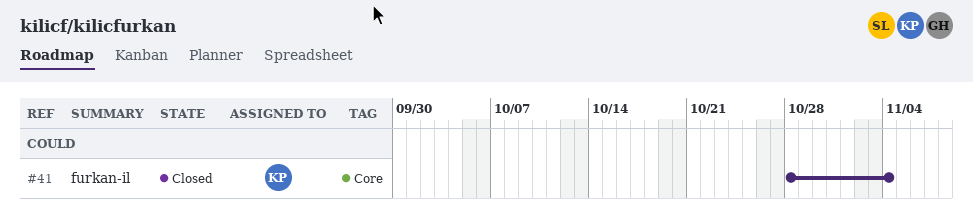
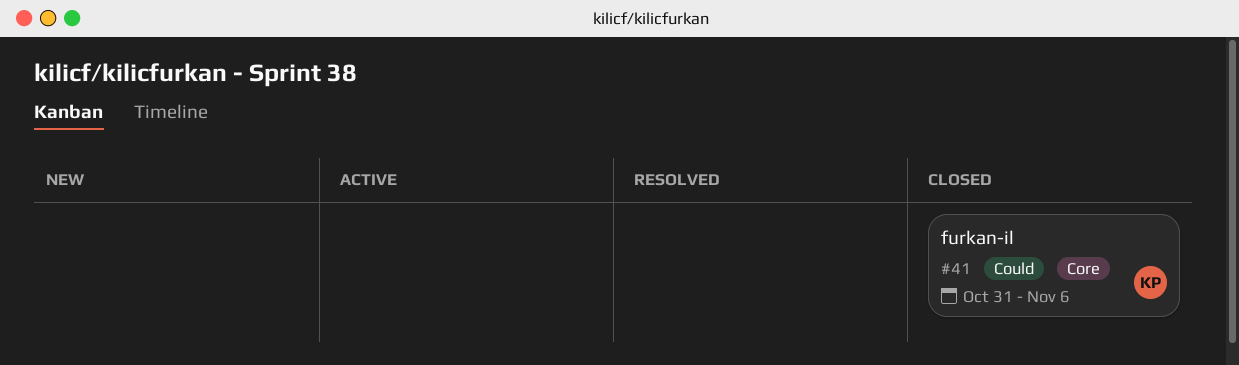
#41, start: Oct 28 -> Oct 31
#41, due: Nov 4 -> Nov 6

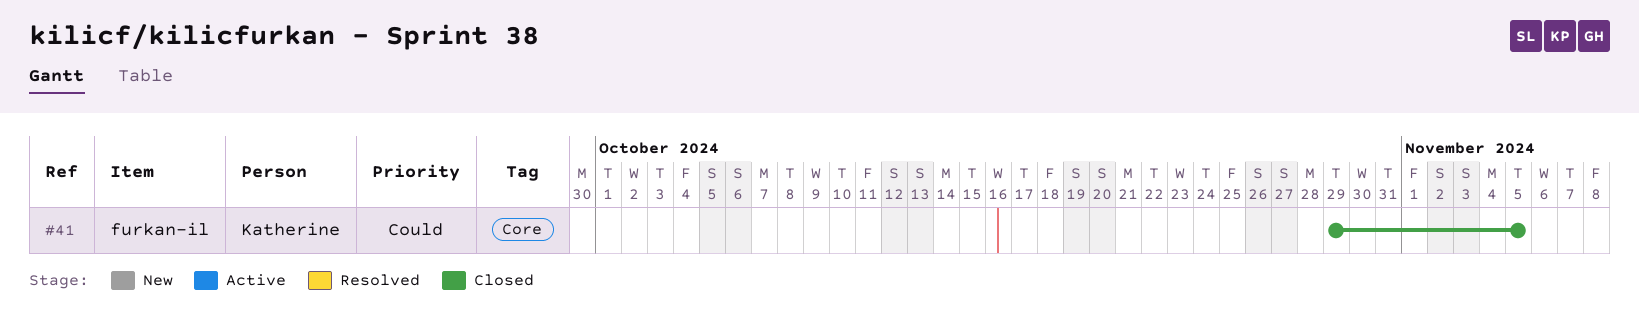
#41, start: Oct 31 -> Oct 29
#41, due: Nov 6 -> Nov 5

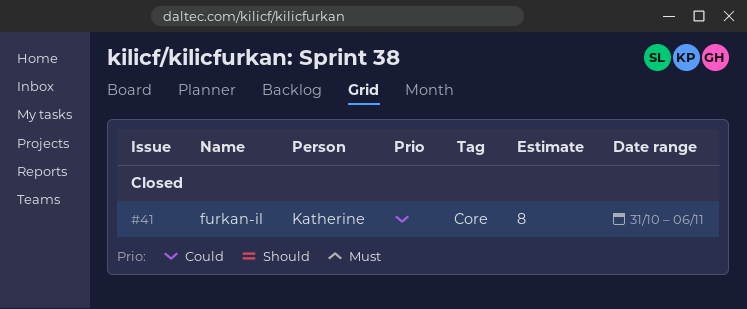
#41, start: Oct 29 -> Oct 31
#41, due: Nov 5 -> Nov 6

